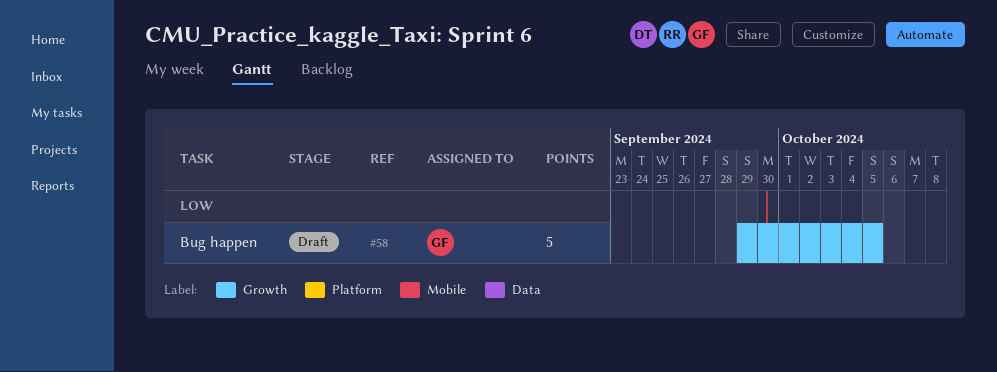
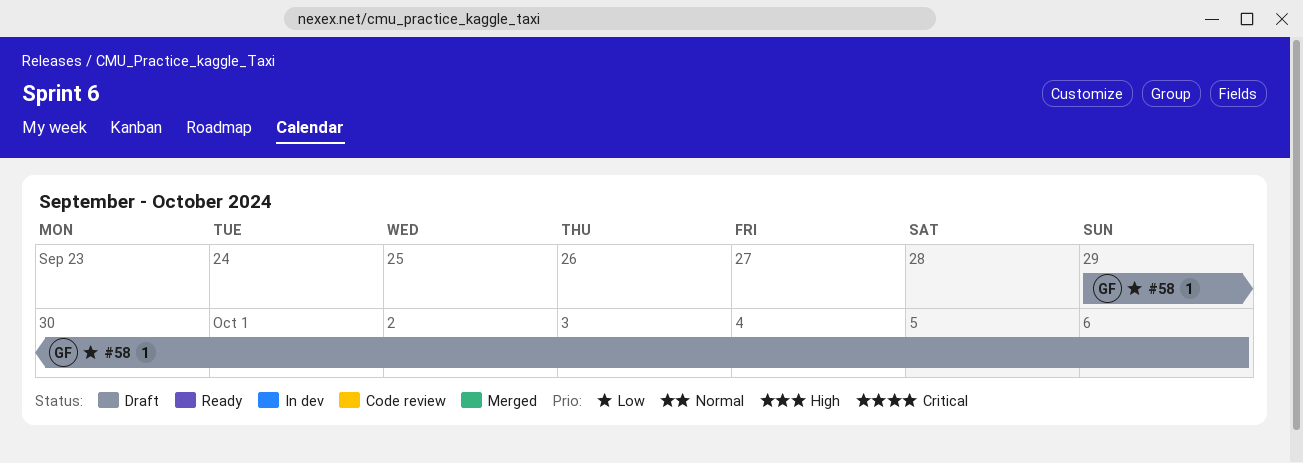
#58, estimate: 5 -> 1
#58, due: Oct 5 -> Oct 6

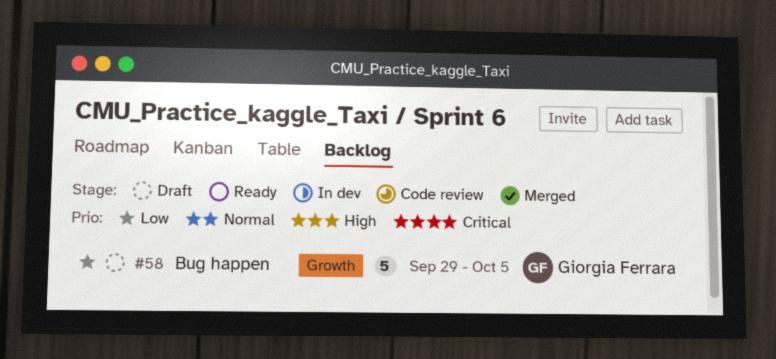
#58, estimate: 1 -> 5
#58, due: Oct 6 -> Oct 5

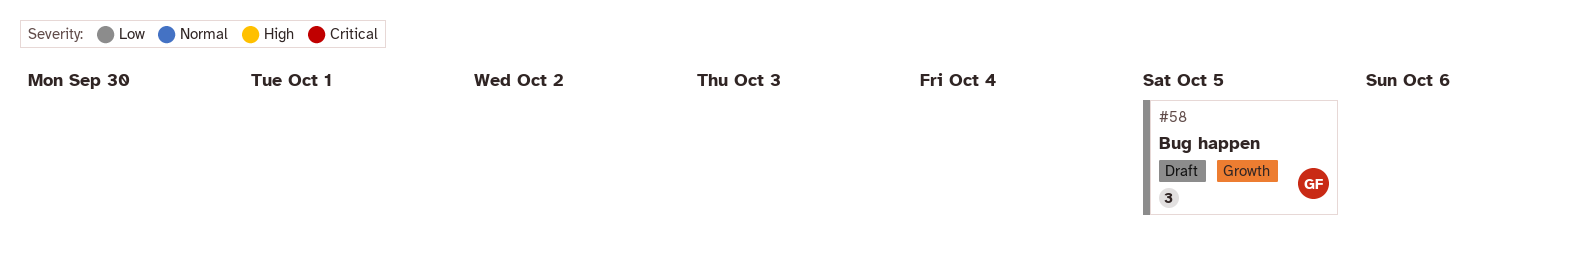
#58, estimate: 5 -> 3

